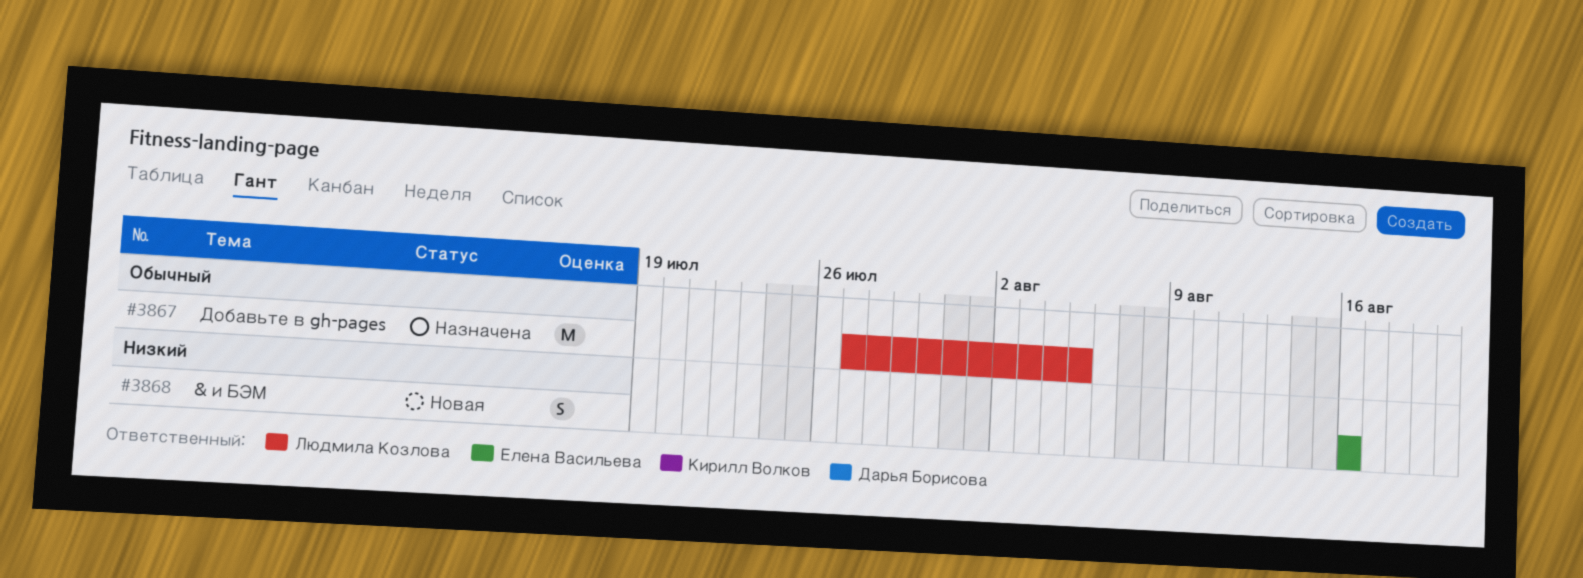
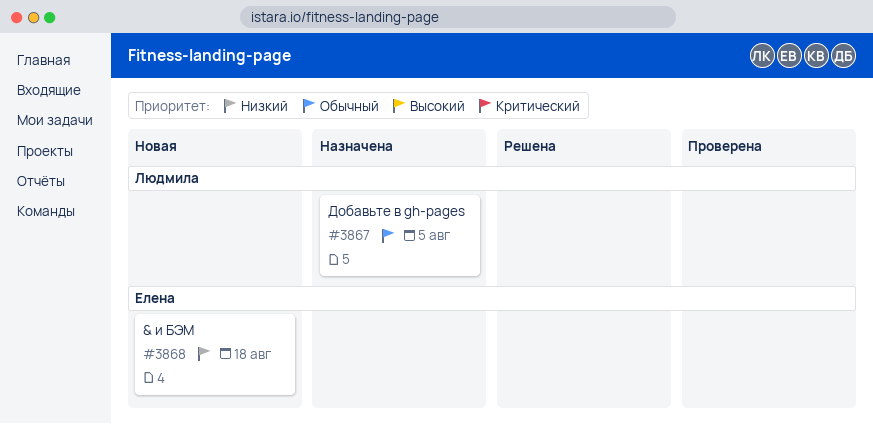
#3868, due: Aug 16 -> Aug 18

